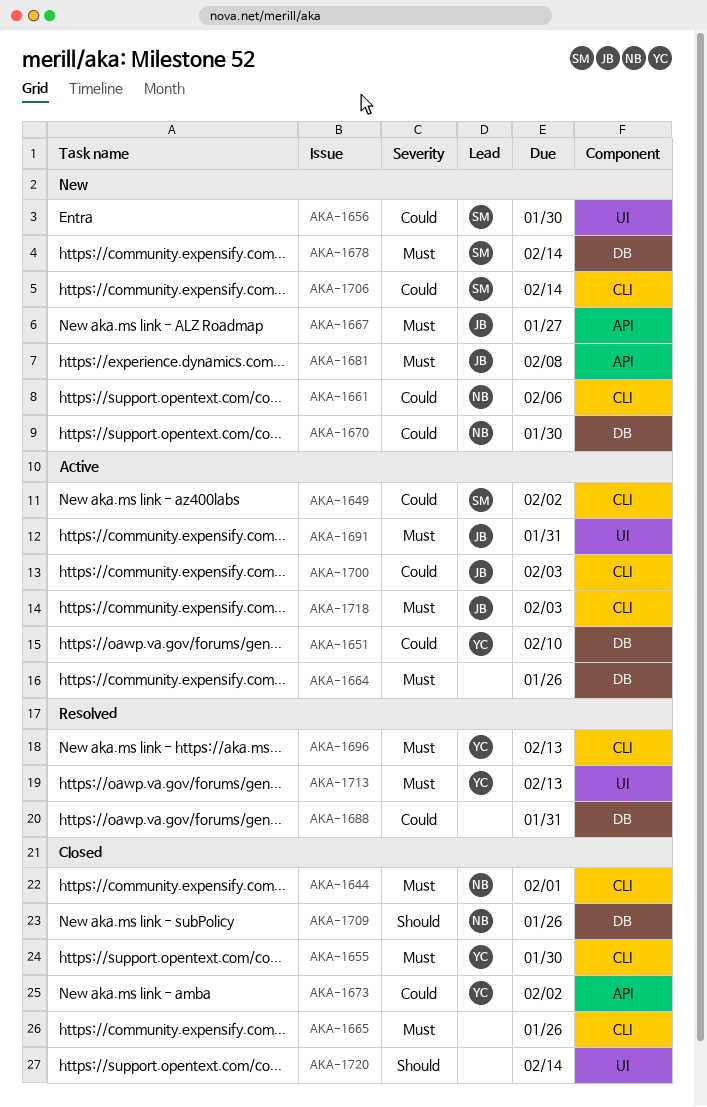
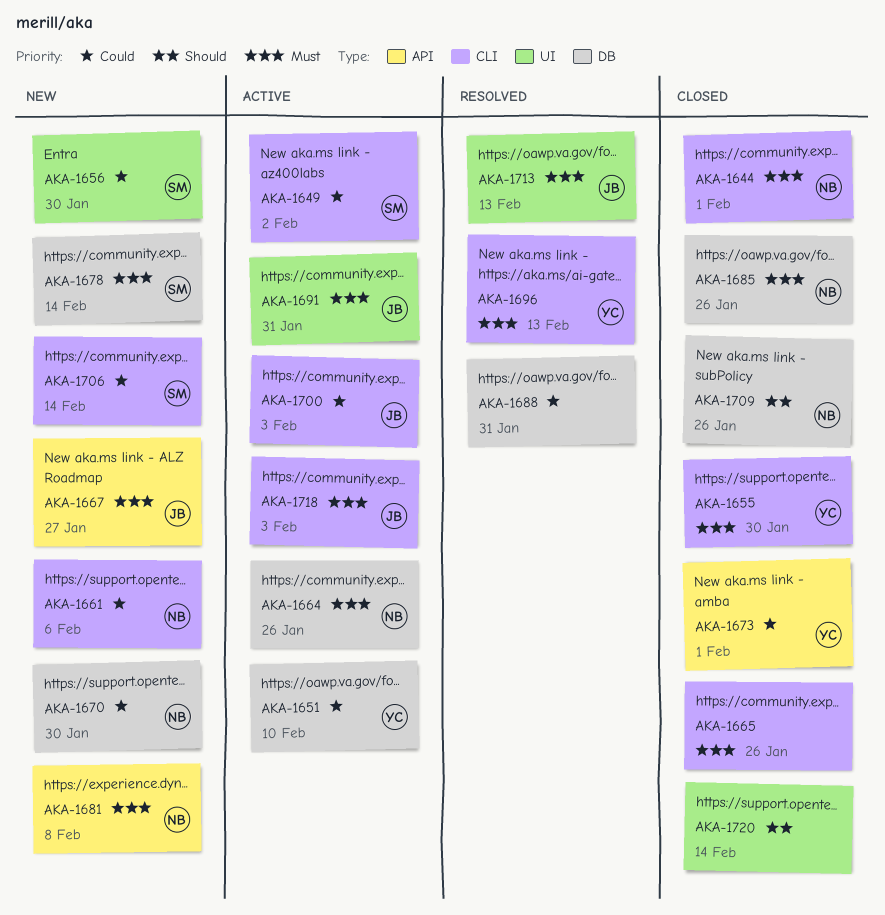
AKA-1664, owner: none -> NB
AKA-1673, due: Feb 2 -> Feb 1
AKA-1681, owner: JB -> NB
AKA-1685: none -> present
AKA-1713, owner: YC -> JB

